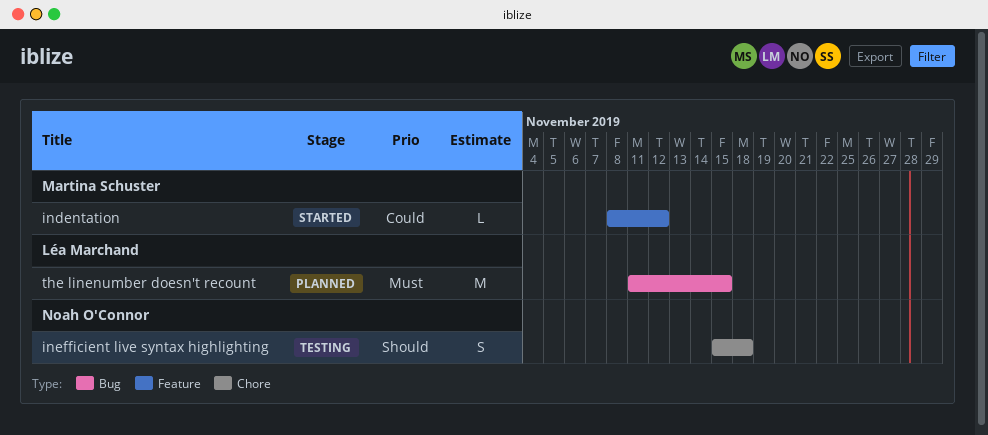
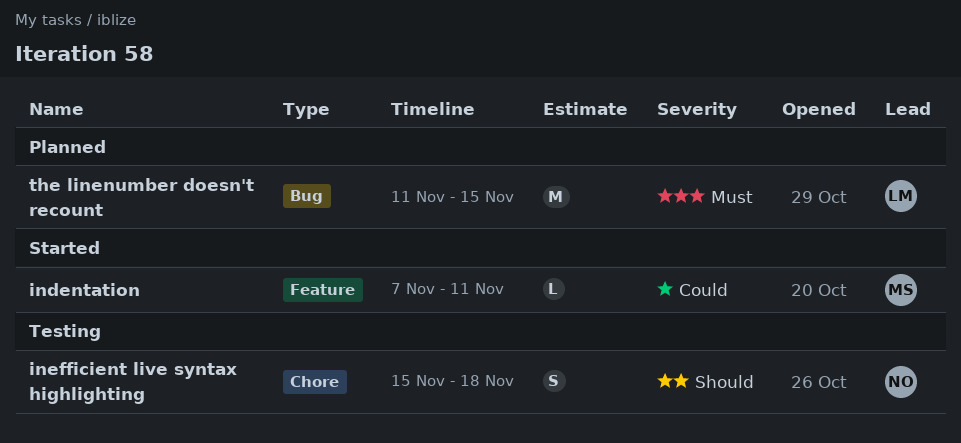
indentation, start: Nov 8 -> Nov 7
indentation, due: Nov 12 -> Nov 11

